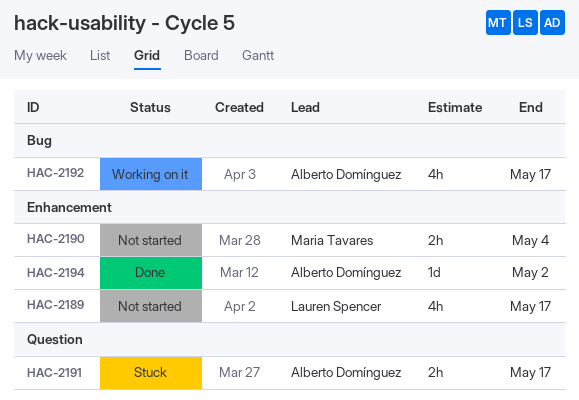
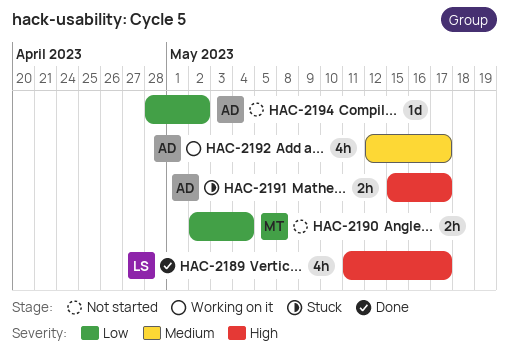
HAC-2189, status: Not started -> Done
HAC-2194, status: Done -> Not started

